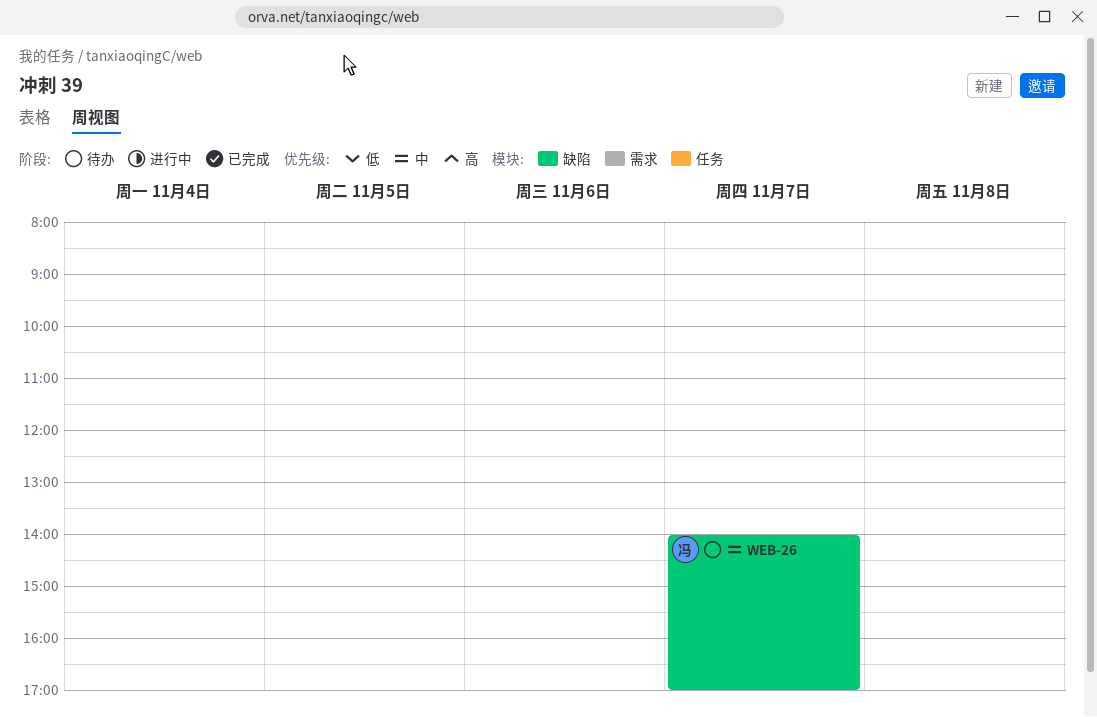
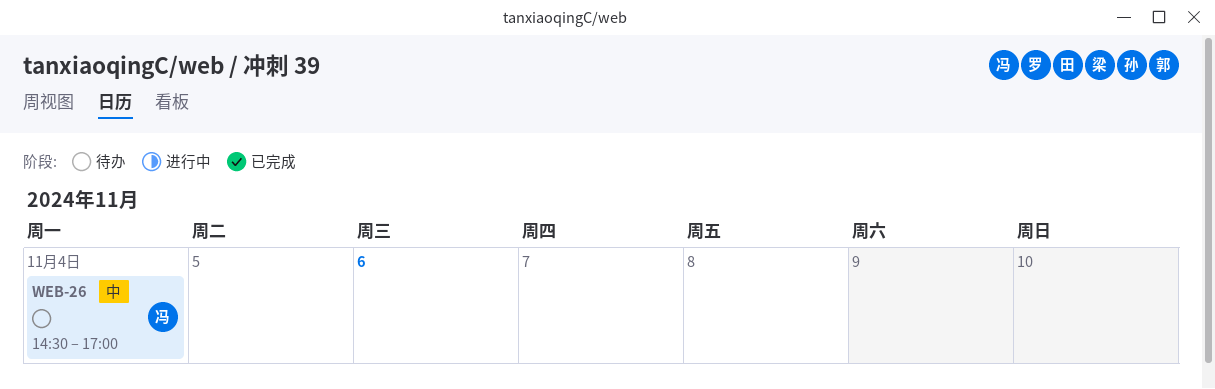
WEB-26, day: Nov 7 -> Nov 4
WEB-26, begins: 14:00 -> 14:30

